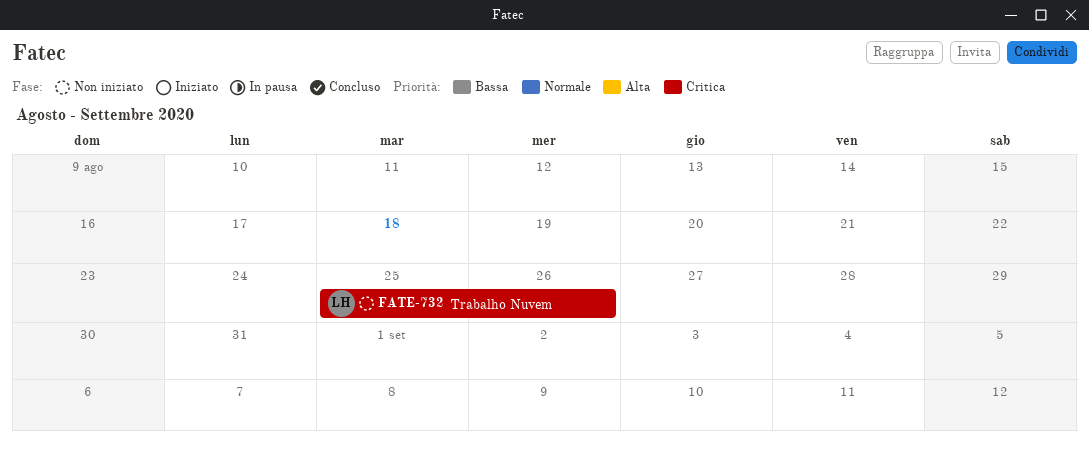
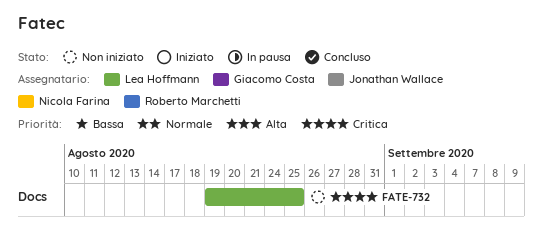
FATE-732, start: Aug 25 -> Aug 19
FATE-732, due: Aug 26 -> Aug 25

